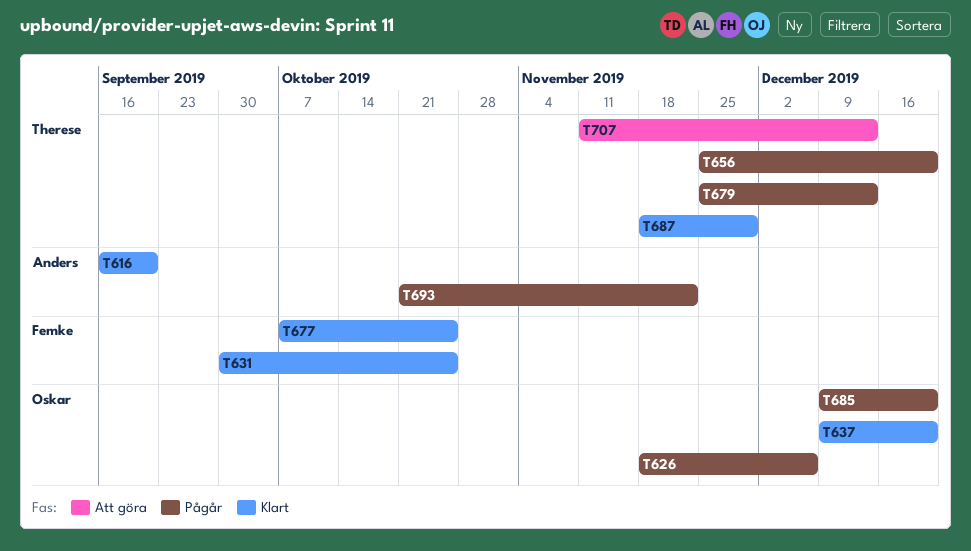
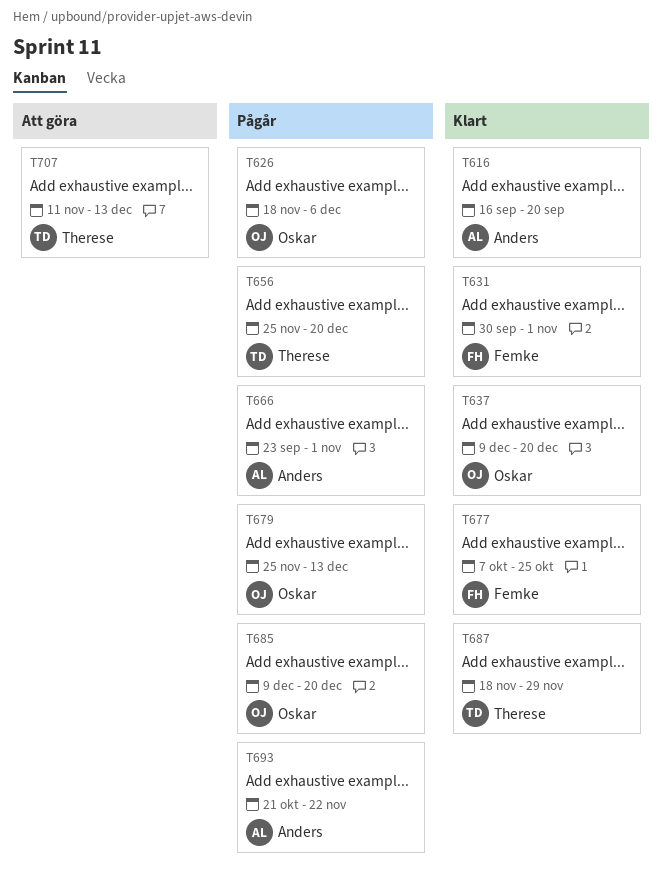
T631, due: Oct 25 -> Nov 1
T666: none -> present
T679, owner: Therese -> Oskar

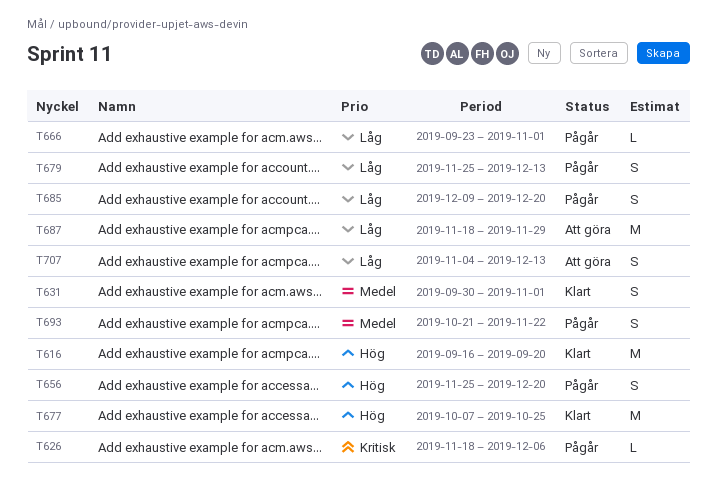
T637: present -> none
T687, status: Klart -> Att göra
T707, start: Nov 11 -> Nov 4

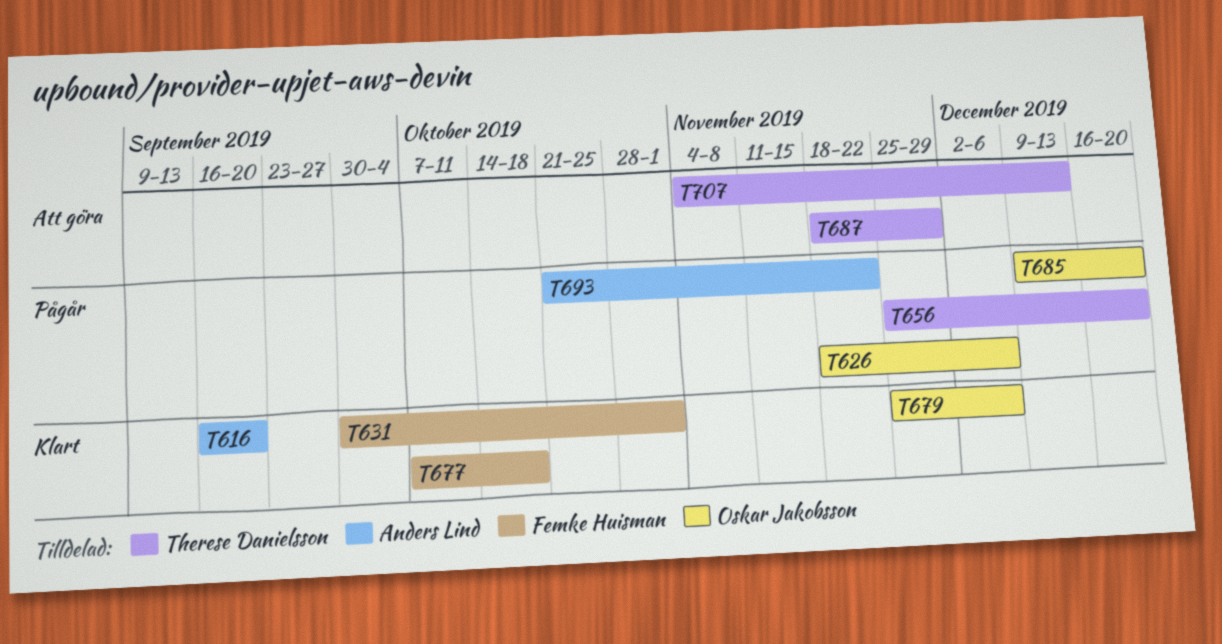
T666: present -> none
T677, due: Oct 25 -> Oct 18
T679, status: Pågår -> Klart
T679, due: Dec 13 -> Dec 6

